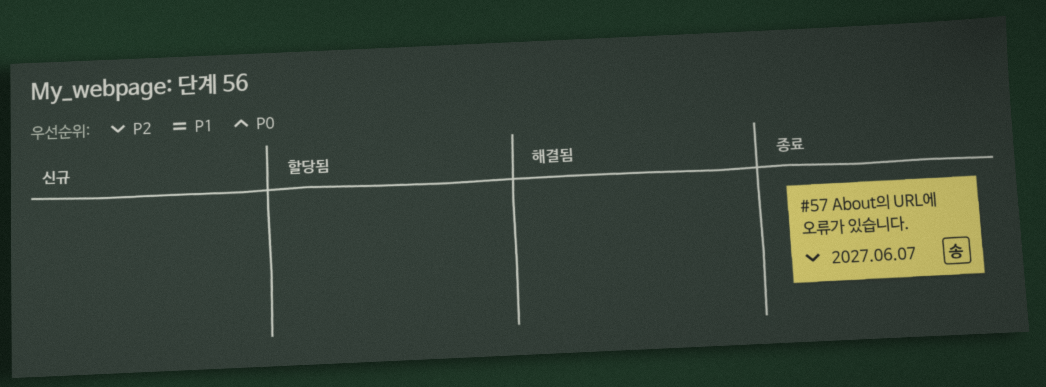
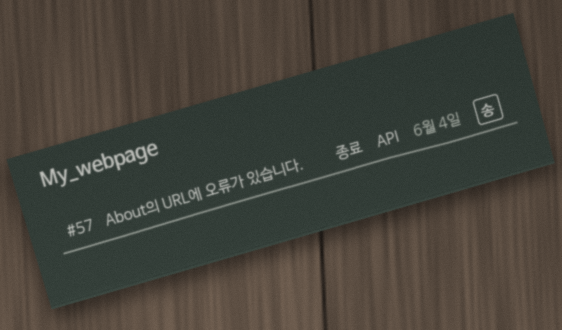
#57, due: Jun 7 -> Jun 4

